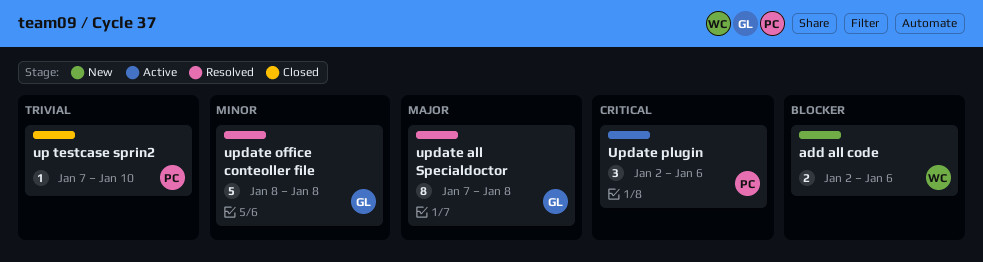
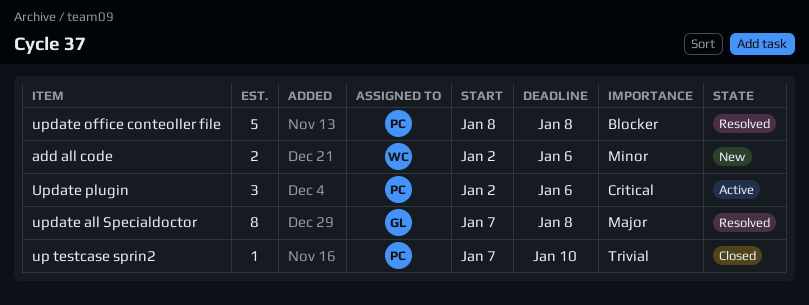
add all code, priority: Blocker -> Minor
update office conteoller file, owner: GL -> PC
update office conteoller file, priority: Minor -> Blocker

